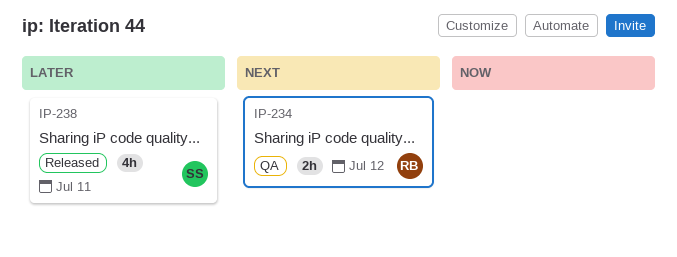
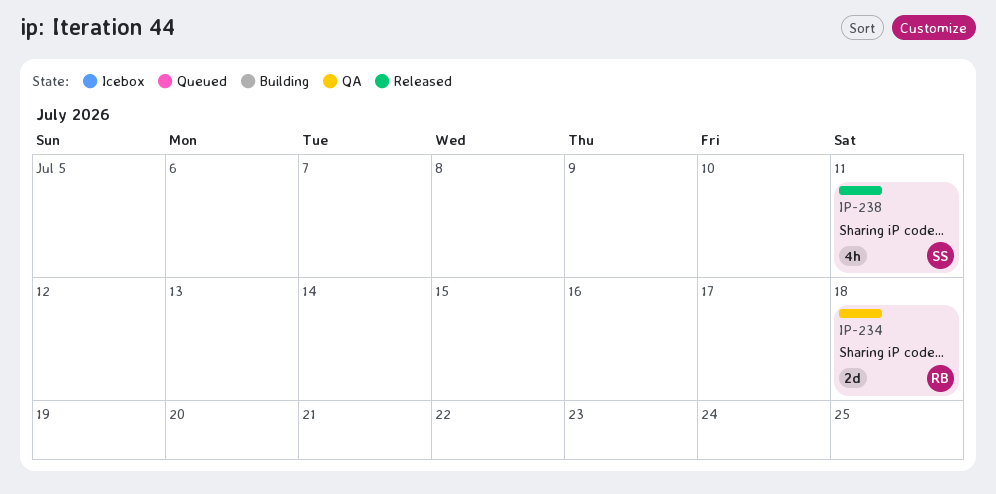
IP-234, estimate: 2h -> 2d
IP-234, due: Jul 12 -> Jul 18

